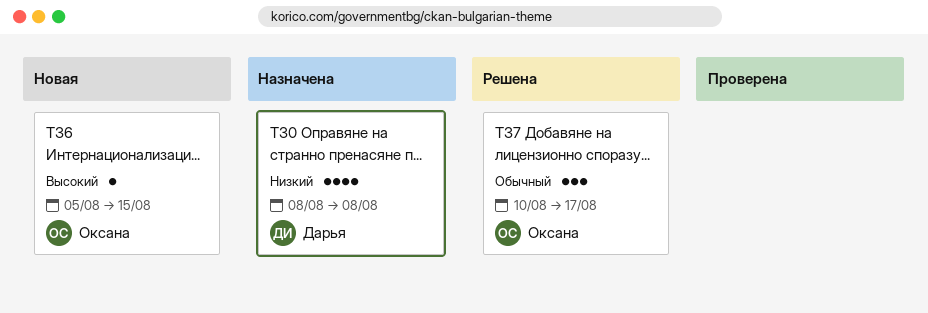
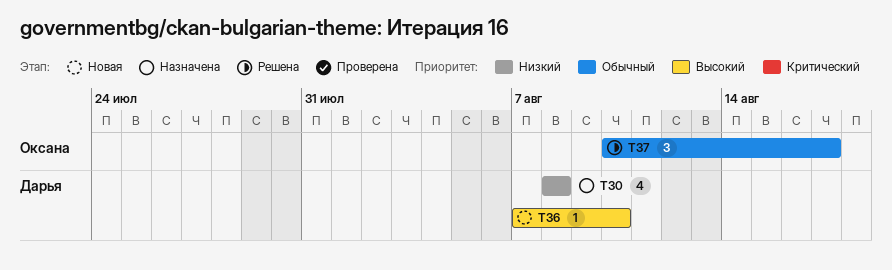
T36, owner: Оксана -> Дарья
T36, start: Aug 5 -> Aug 7
T36, due: Aug 15 -> Aug 10

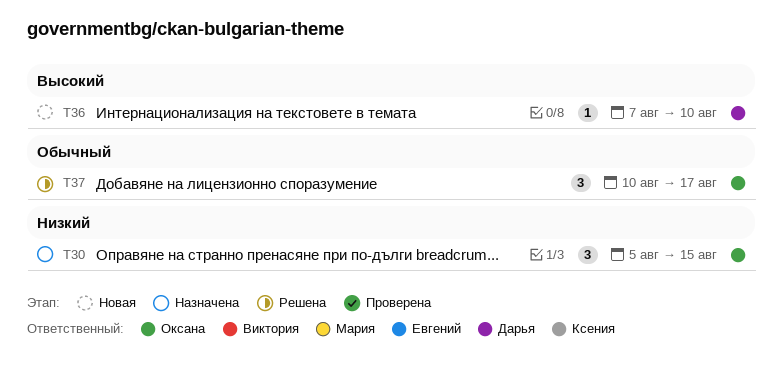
T30, owner: Дарья -> Оксана
T30, estimate: 4 -> 3
T30, start: Aug 8 -> Aug 5
T30, due: Aug 8 -> Aug 15

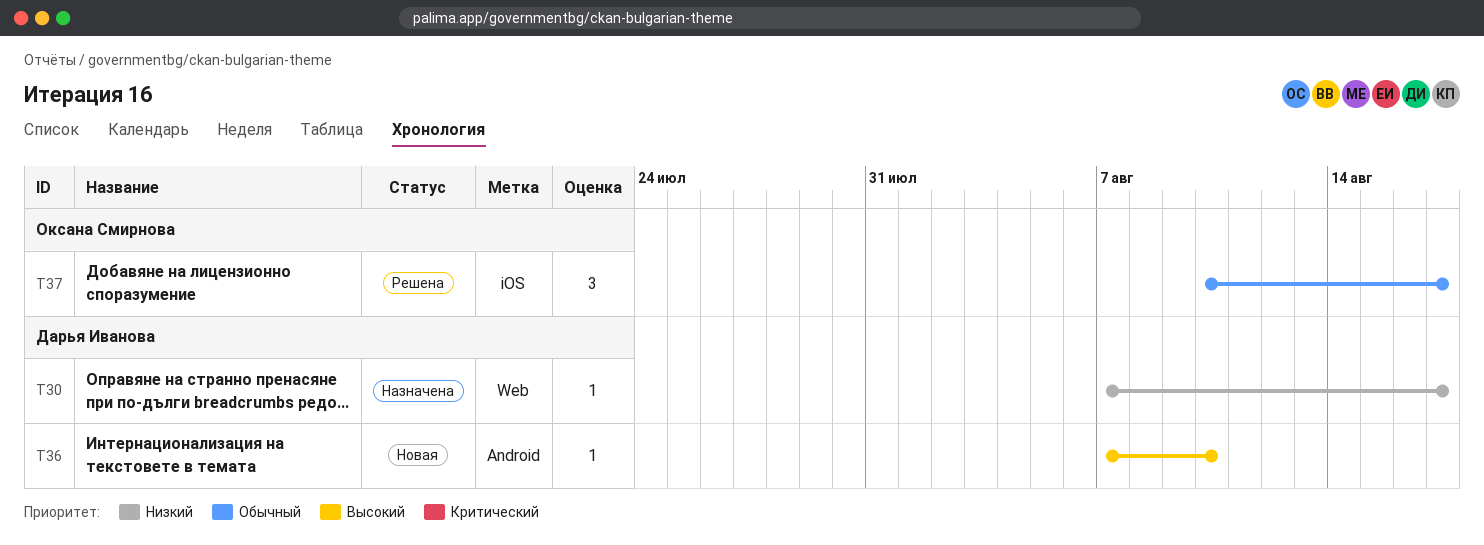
T30, owner: Оксана Смирнова -> Дарья Иванова
T30, estimate: 3 -> 1
T30, start: Aug 5 -> Aug 7
T30, due: Aug 15 -> Aug 17

